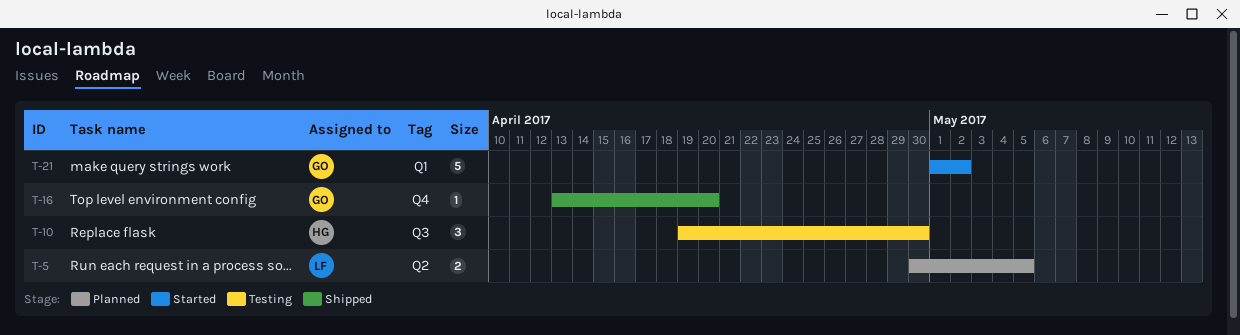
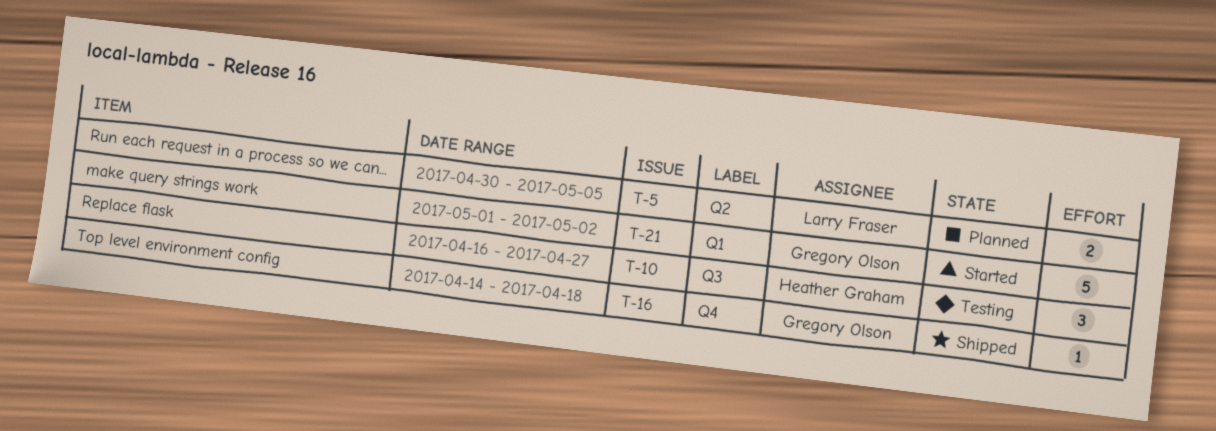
T-10, start: Apr 19 -> Apr 16
T-10, due: Apr 30 -> Apr 27
T-16, start: Apr 13 -> Apr 14
T-16, due: Apr 20 -> Apr 18

